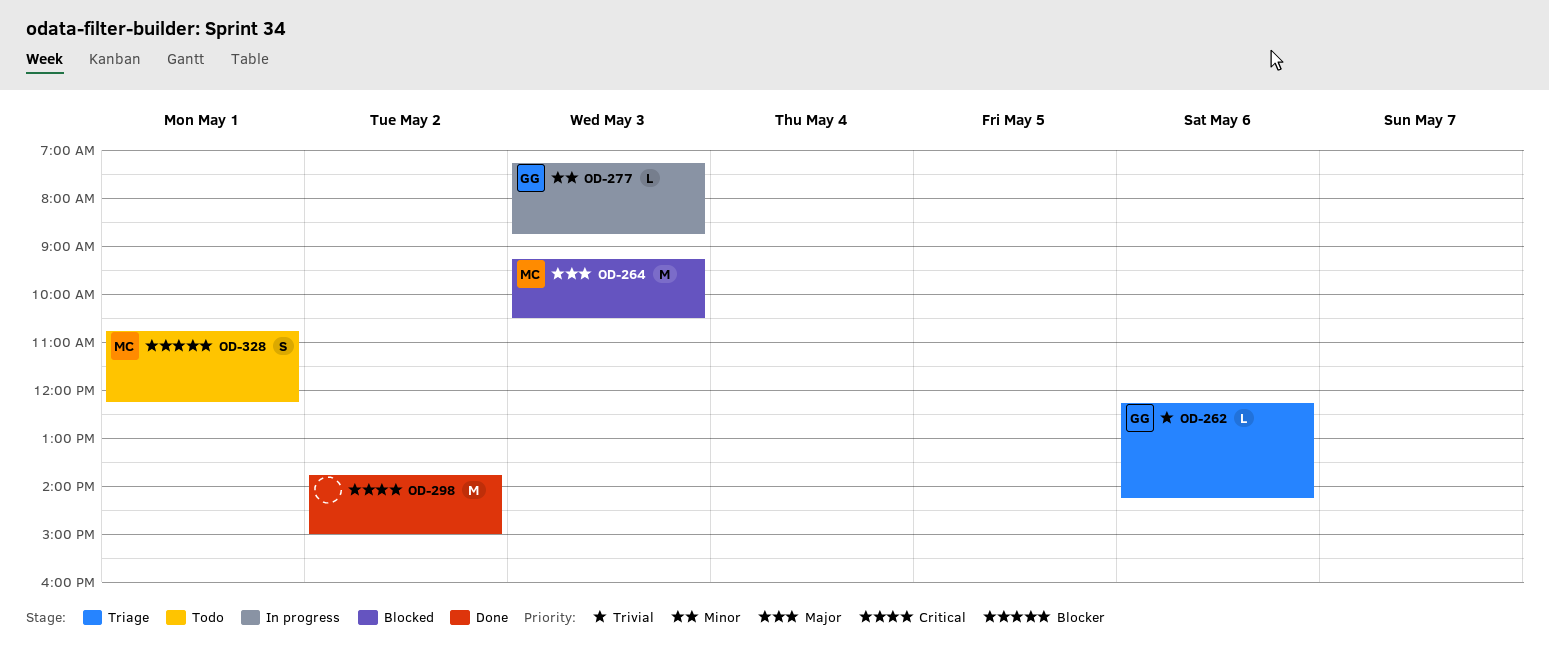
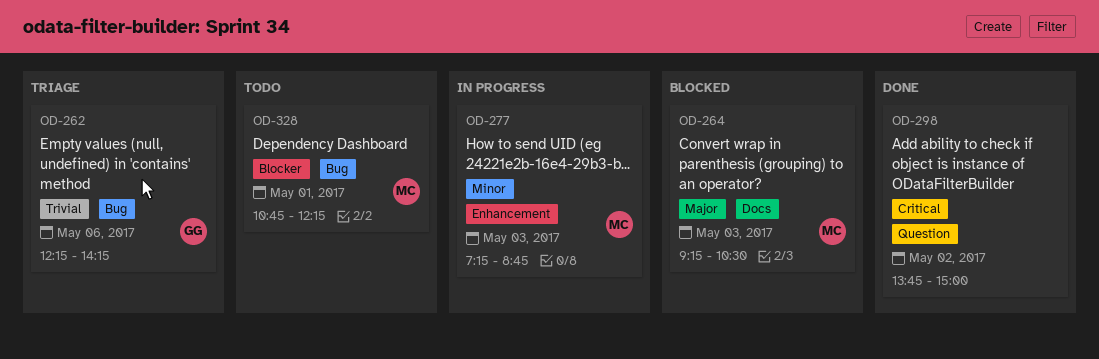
OD-277, owner: GG -> MC

